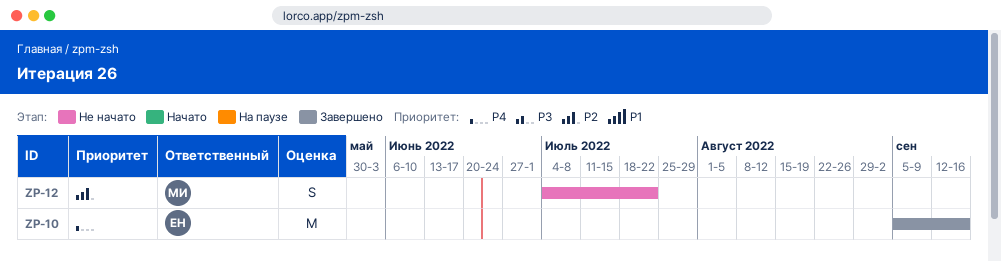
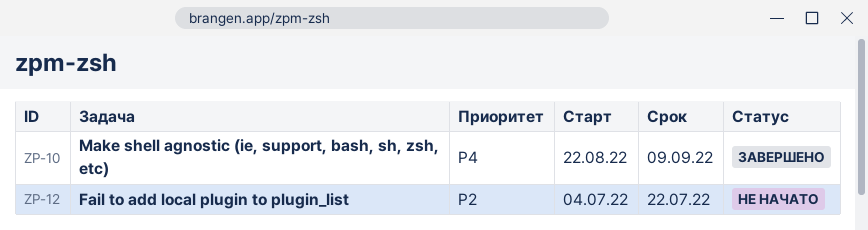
ZP-10, start: Sep 5 -> Aug 22
ZP-10, due: Sep 16 -> Sep 9

